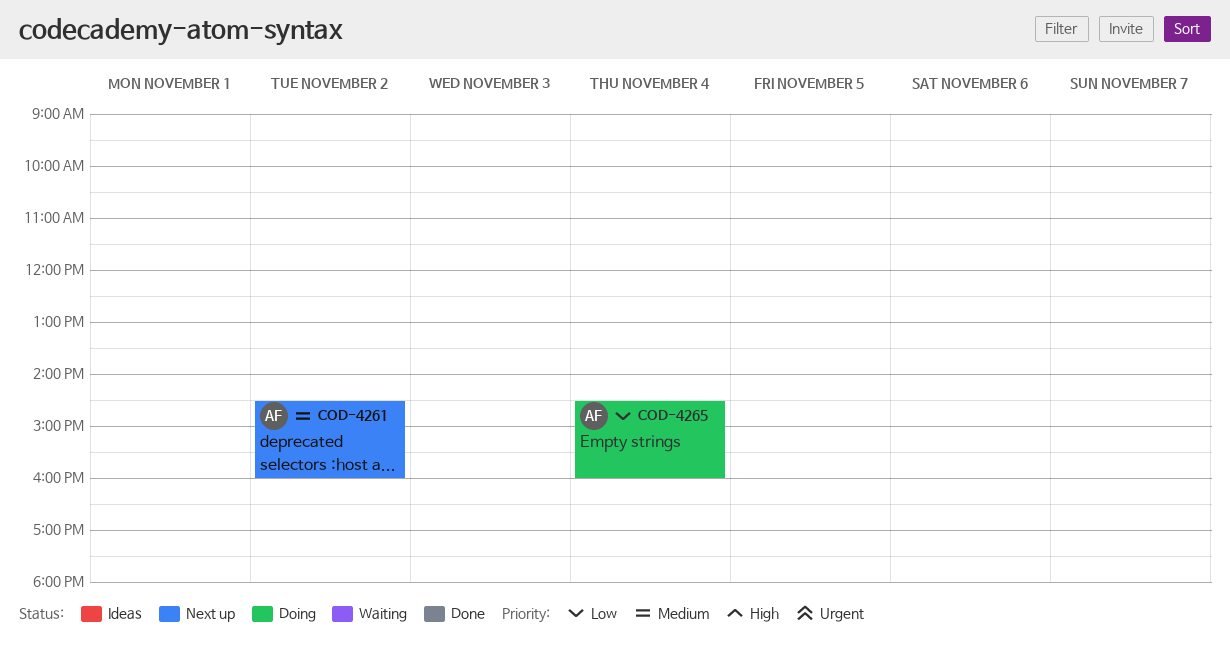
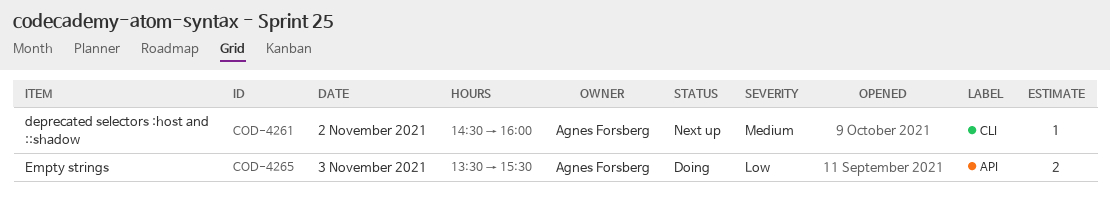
COD-4265, day: Nov 4 -> Nov 3
COD-4265, begins: 14:30 -> 13:30
COD-4265, ends: 16:00 -> 15:30

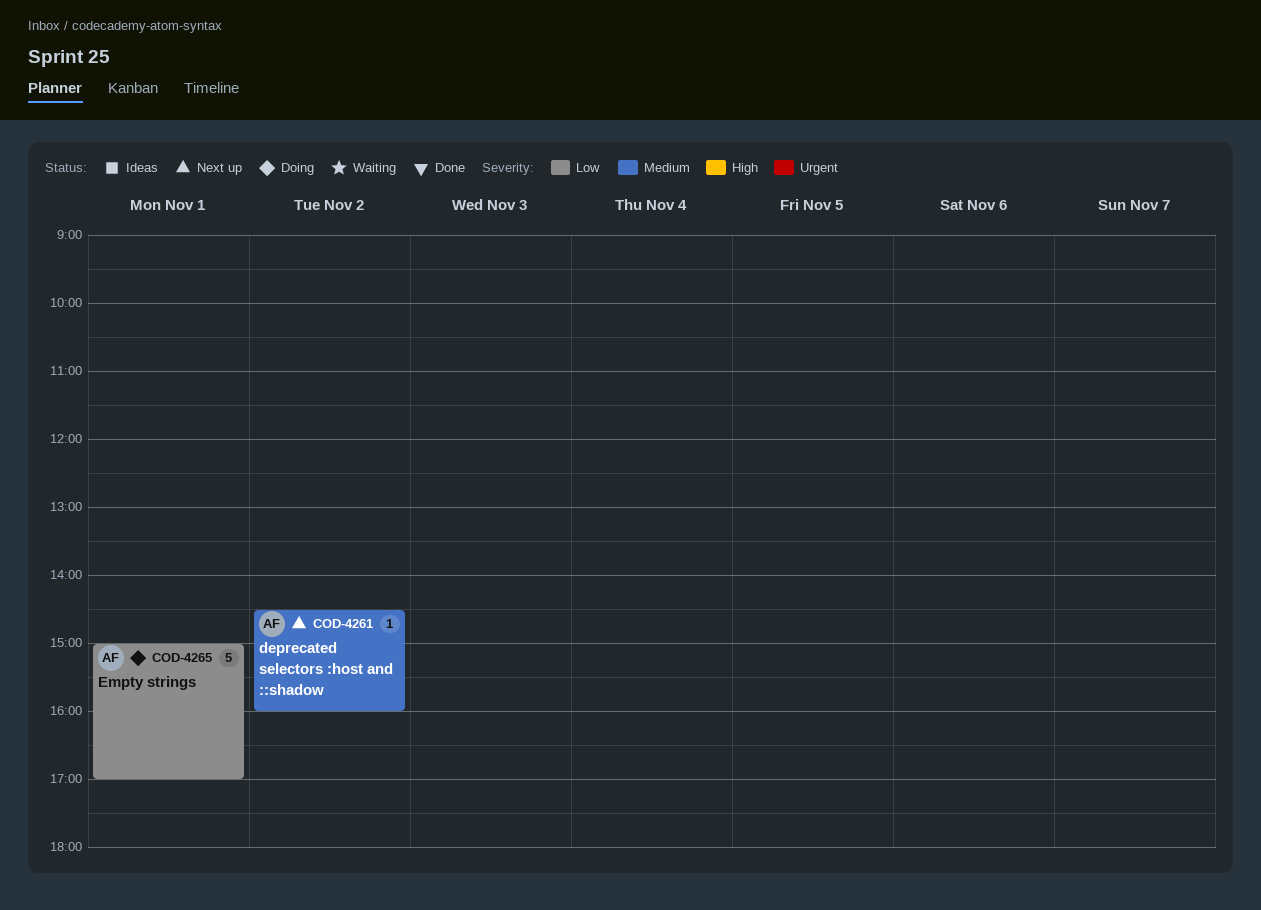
COD-4265, estimate: 2 -> 5
COD-4265, day: Nov 3 -> Nov 1
COD-4265, begins: 13:30 -> 15:00
COD-4265, ends: 15:30 -> 17:00

